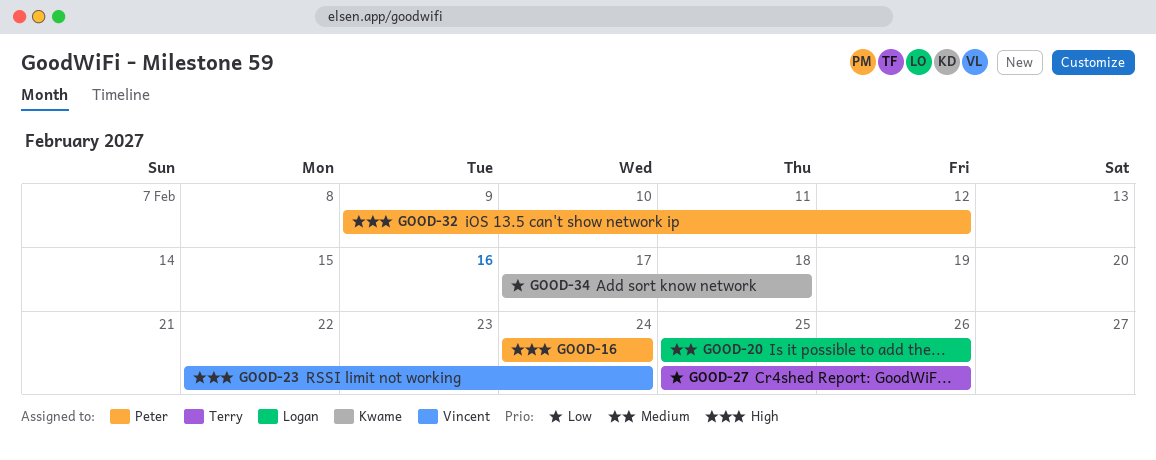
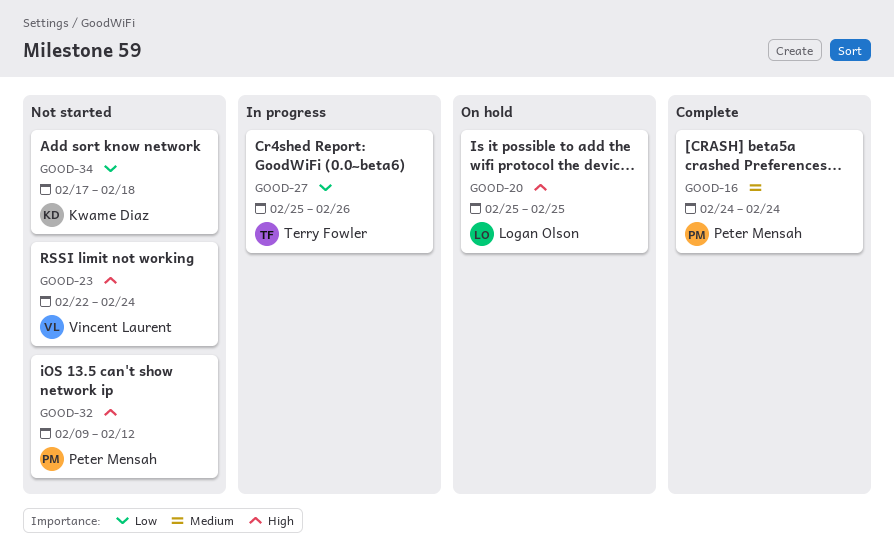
GOOD-16, priority: High -> Medium
GOOD-20, priority: Medium -> High
GOOD-20, due: Feb 26 -> Feb 25

